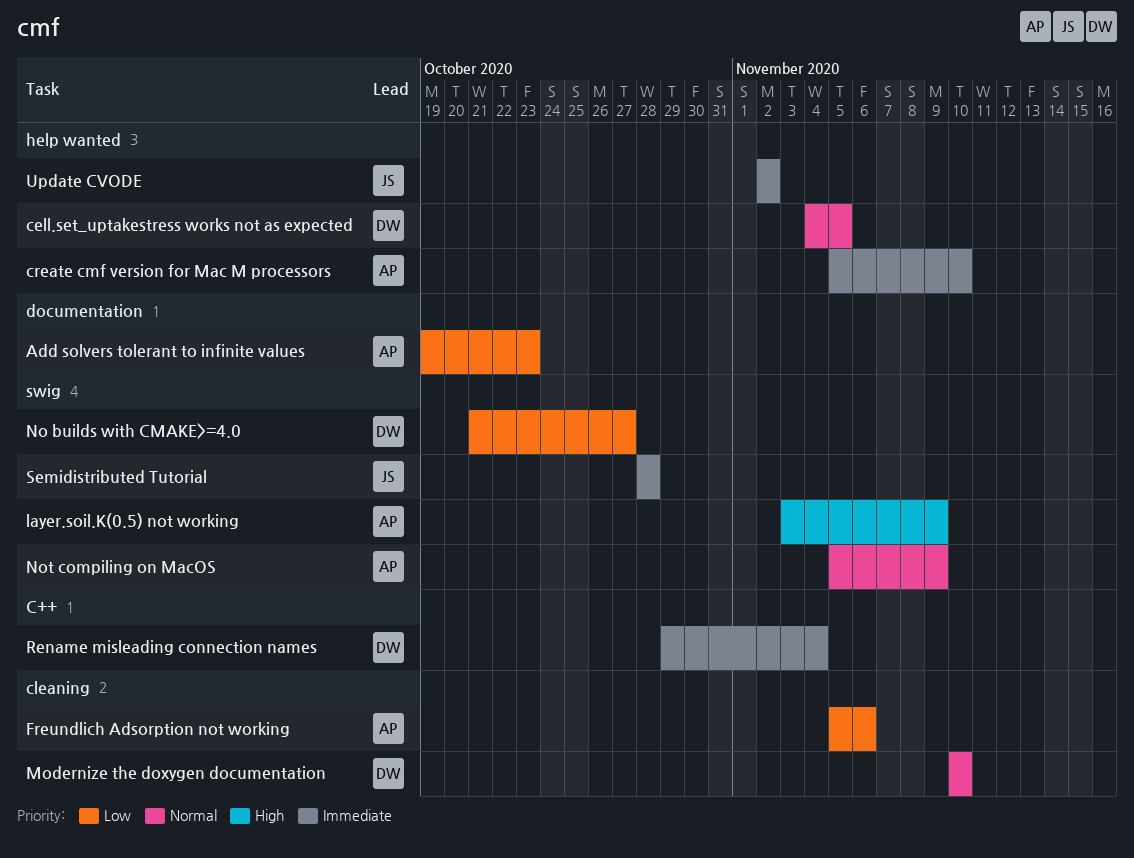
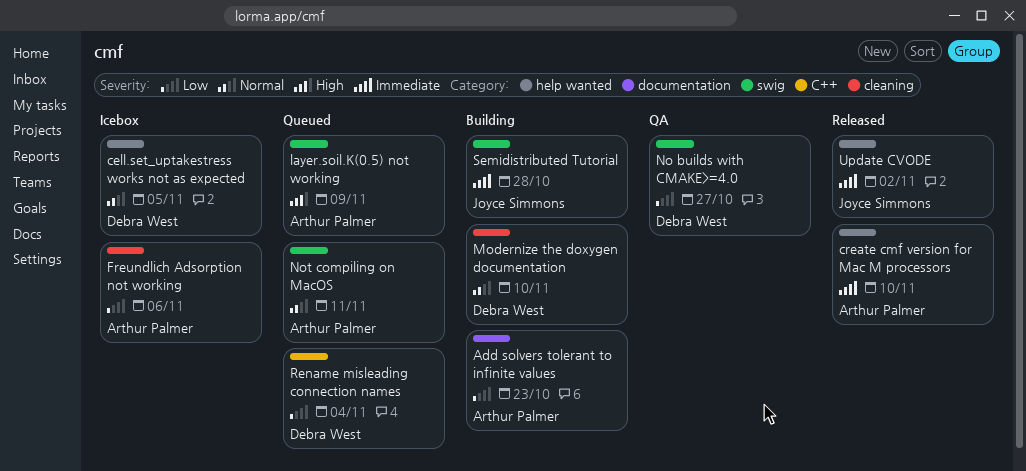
Not compiling on MacOS, due: Nov 9 -> Nov 11
Rename misleading connection names, priority: Immediate -> Low

